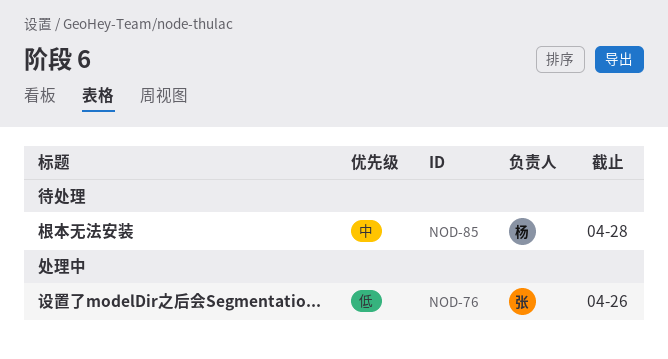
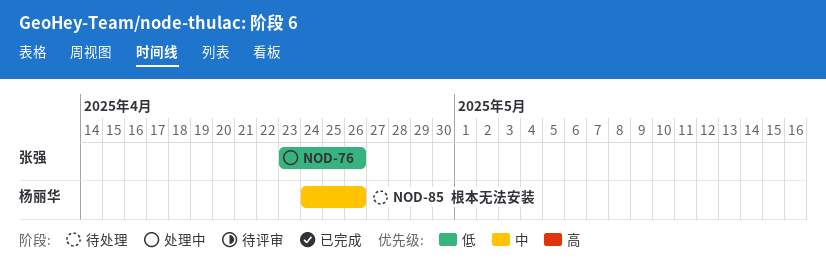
NOD-85, due: Apr 28 -> Apr 26

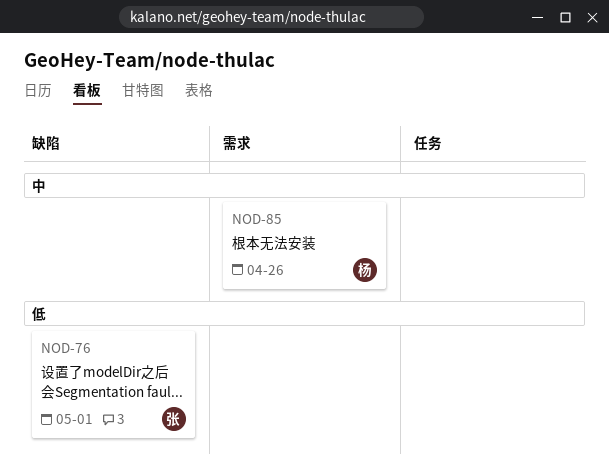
NOD-76, due: Apr 26 -> May 1

